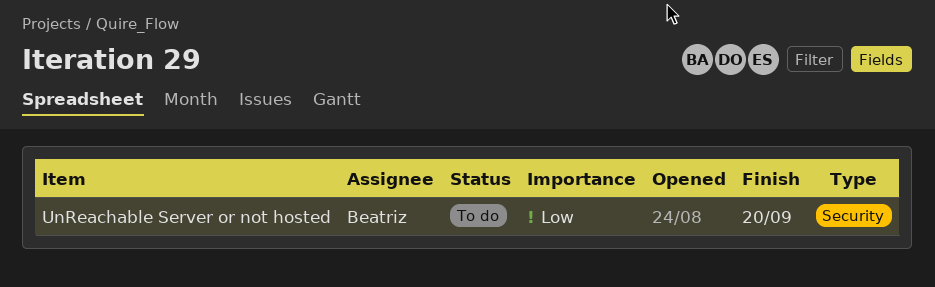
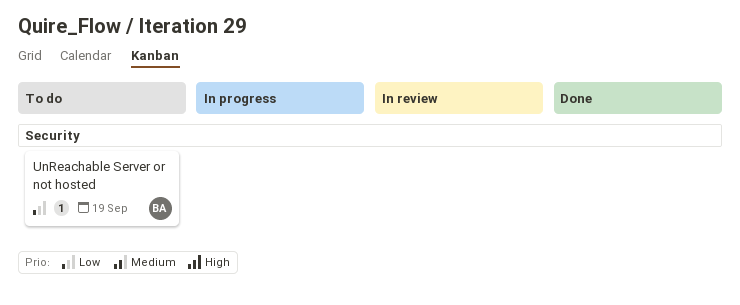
UnReachable Server or not hosted, due: Sep 20 -> Sep 19

